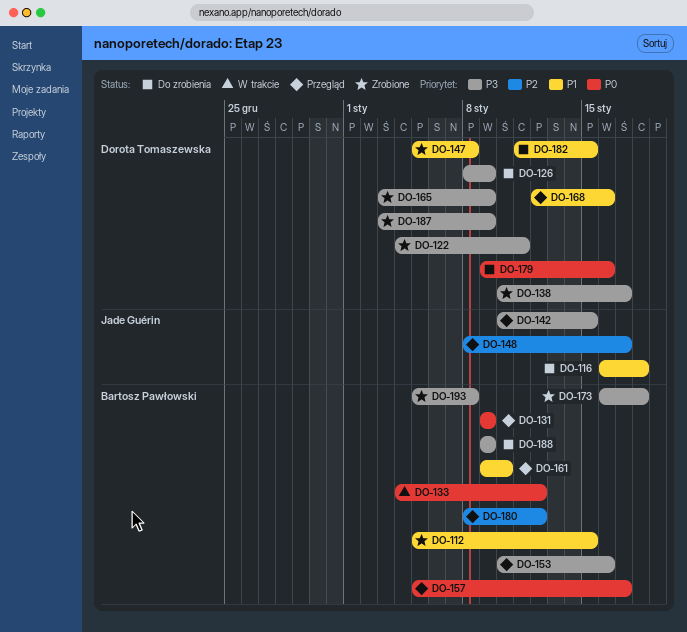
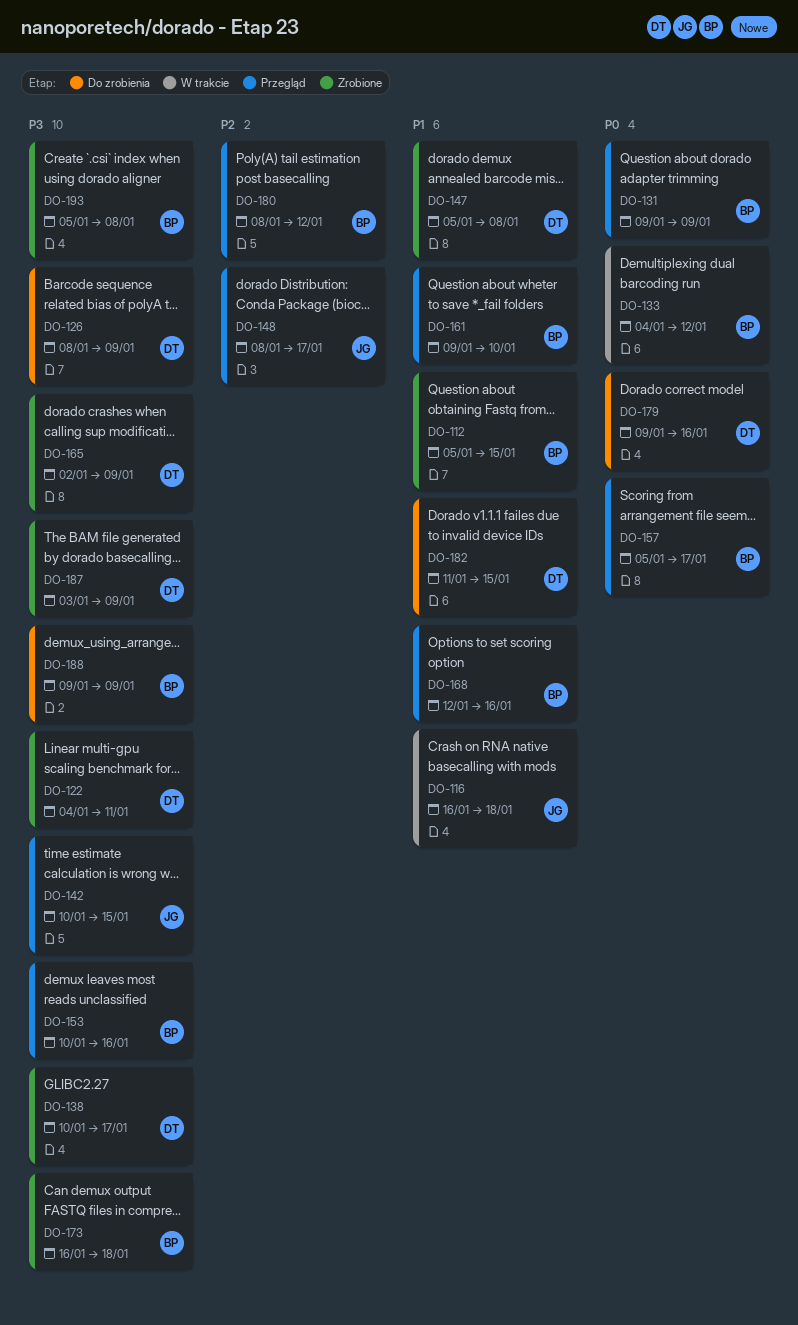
DO-116, status: Do zrobienia -> W trakcie
DO-165, start: Jan 3 -> Jan 2
DO-168, owner: Dorota Tomaszewska -> Bartosz Pawłowski

